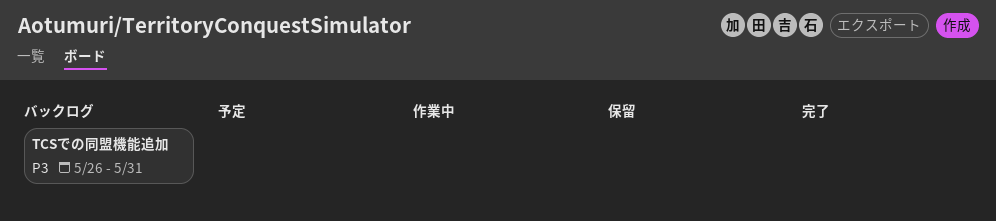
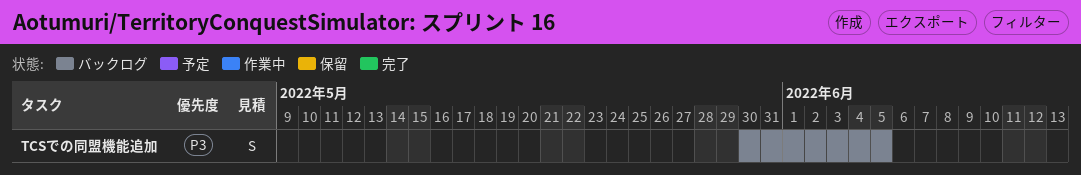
TCSでの同盟機能追加, start: May 26 -> May 30
TCSでの同盟機能追加, due: May 31 -> Jun 5

